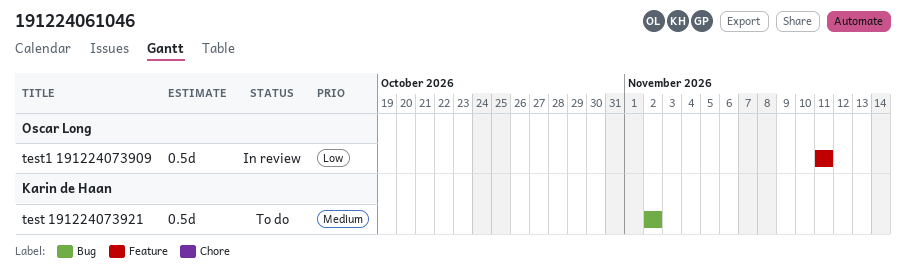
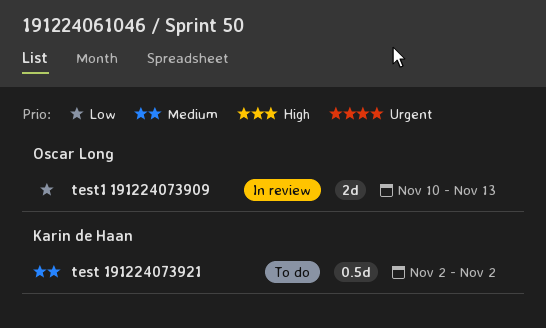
test1 191224073909, estimate: 0.5d -> 2d
test1 191224073909, start: Nov 11 -> Nov 10
test1 191224073909, due: Nov 11 -> Nov 13

